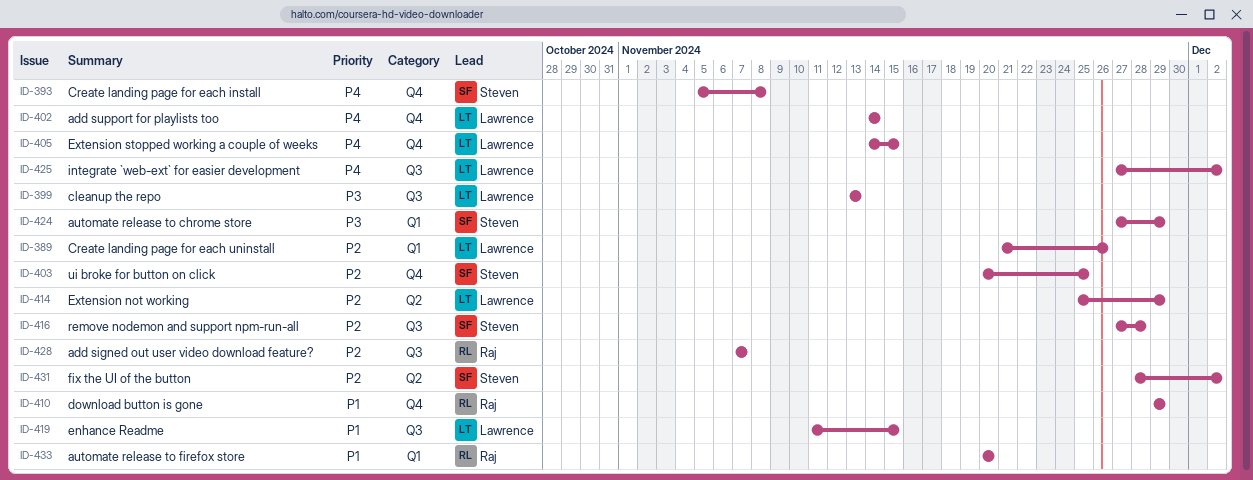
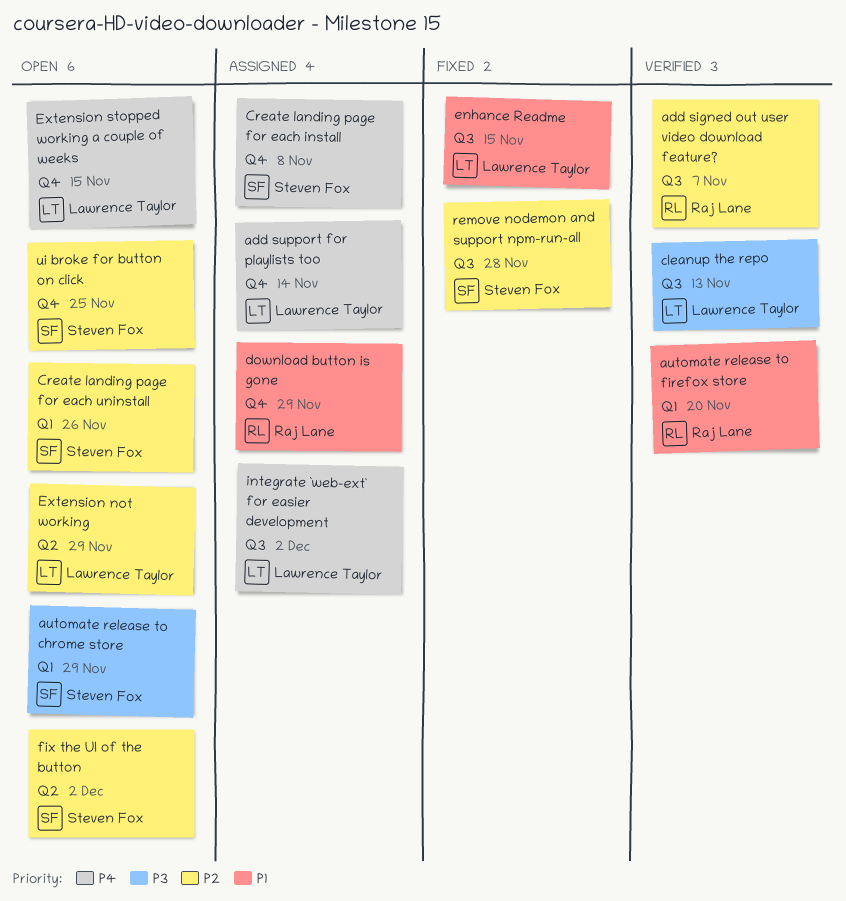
Create landing page for each uninstall, owner: Lawrence Taylor -> Steven Fox

